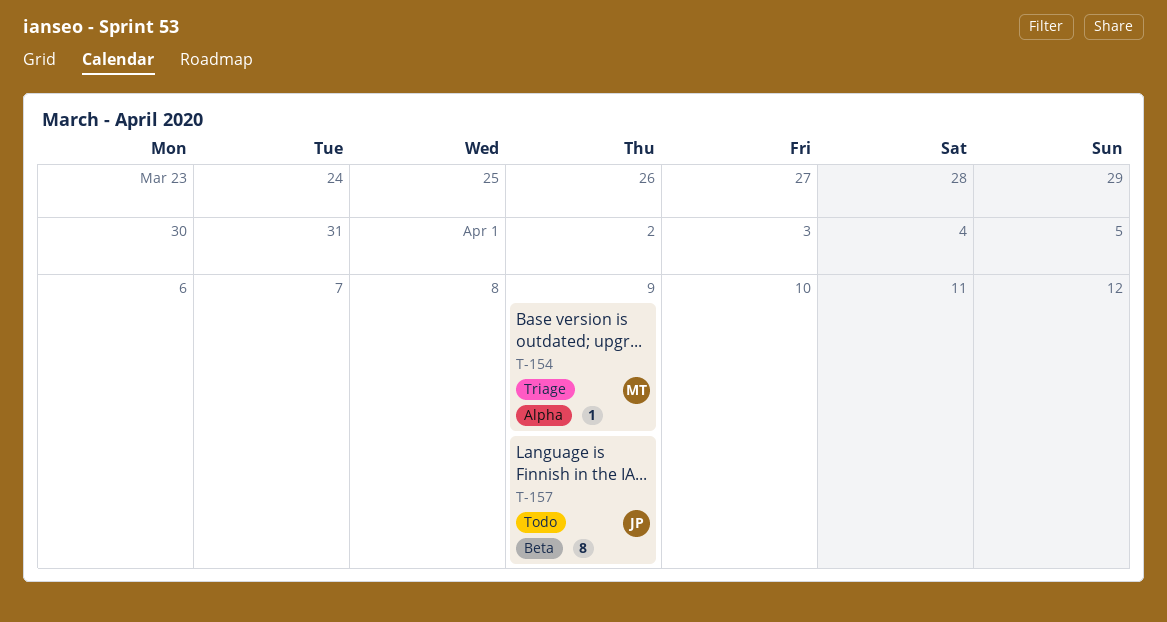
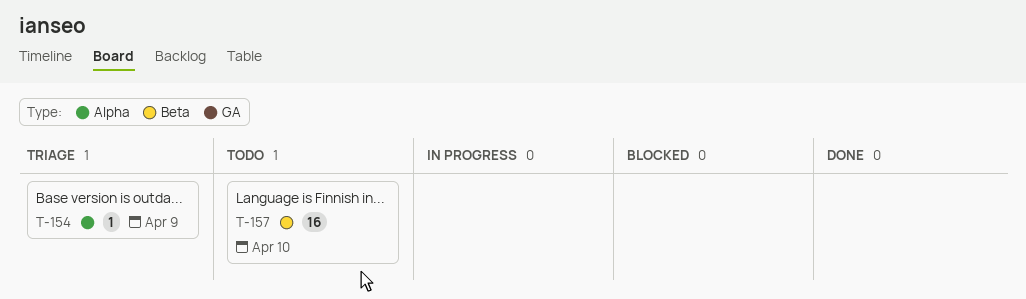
T-157, estimate: 8 -> 16
T-157, due: Apr 9 -> Apr 10

